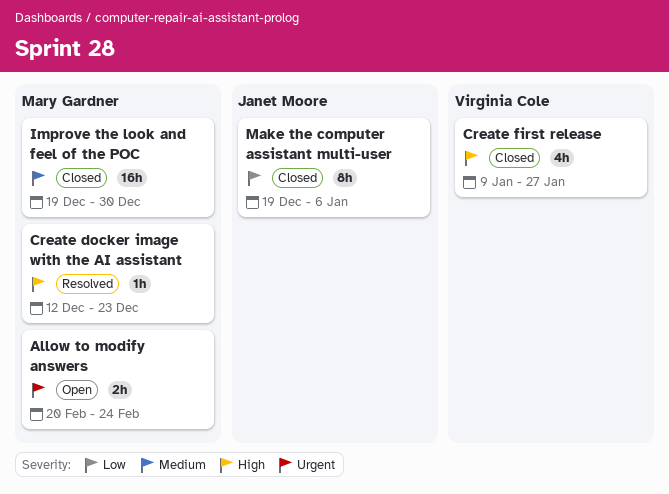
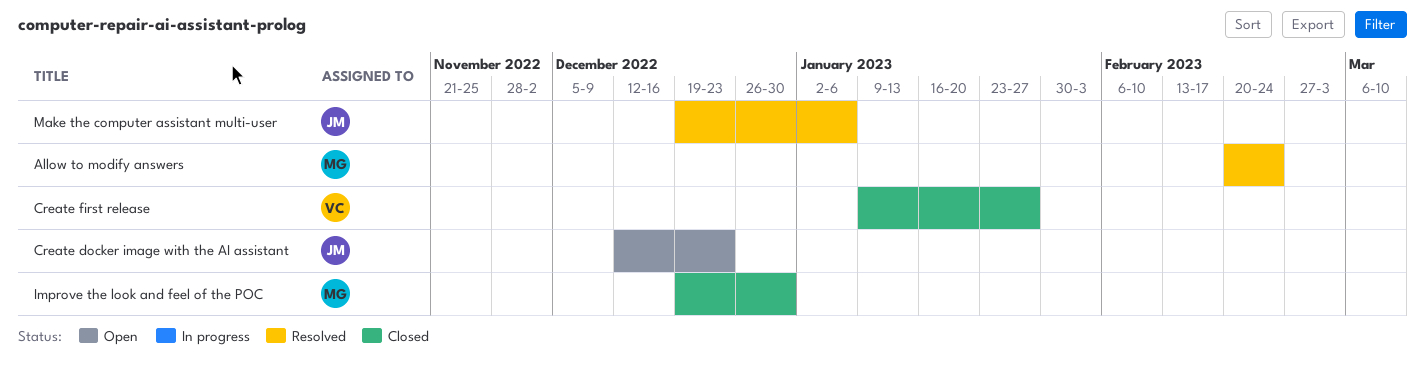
Allow to modify answers, status: Open -> Resolved
Create docker image with the AI assistant, status: Resolved -> Open
Create docker image with the AI assistant, owner: Mary Gardner -> Janet Moore
Make the computer assistant multi-user, status: Closed -> Resolved

